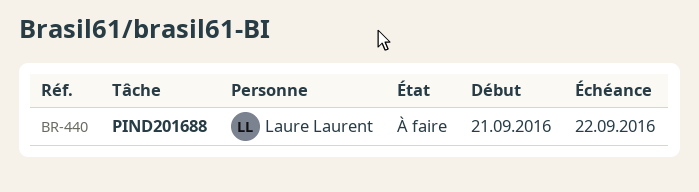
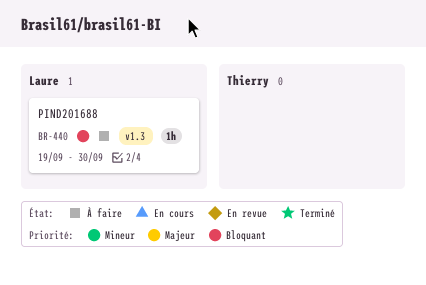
BR-440, start: Sep 21 -> Sep 19
BR-440, due: Sep 22 -> Sep 30

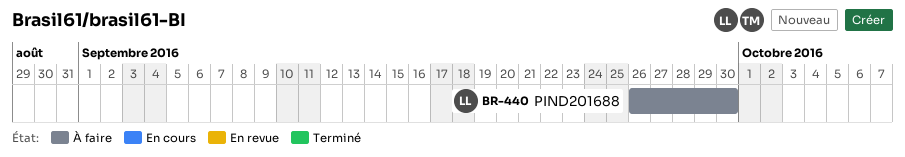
BR-440, start: Sep 19 -> Sep 26

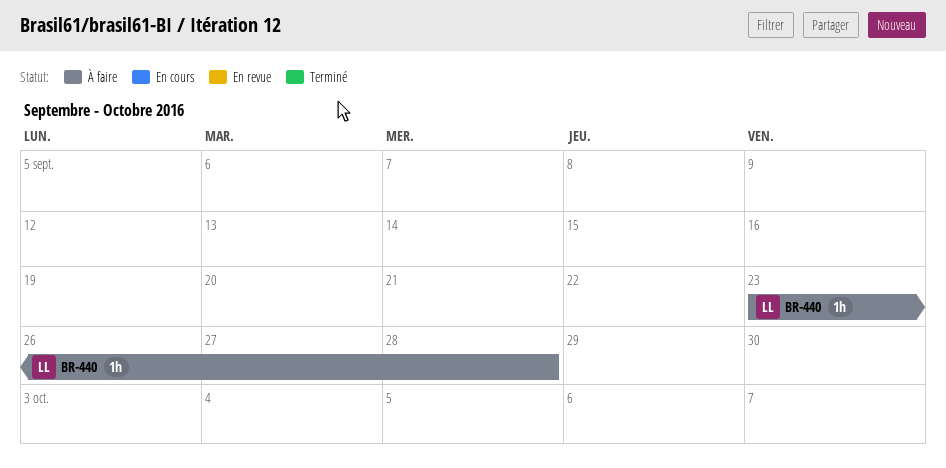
BR-440, start: Sep 26 -> Sep 23
BR-440, due: Sep 30 -> Sep 28

